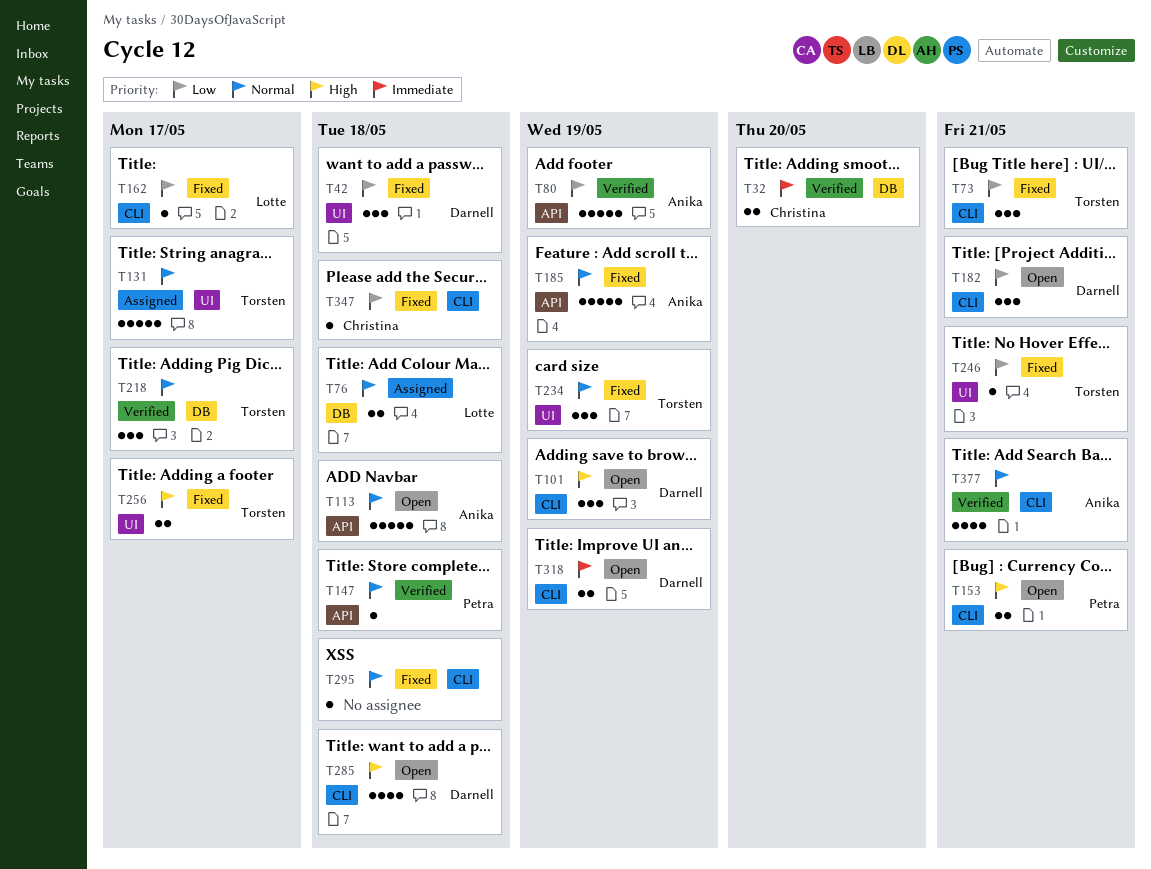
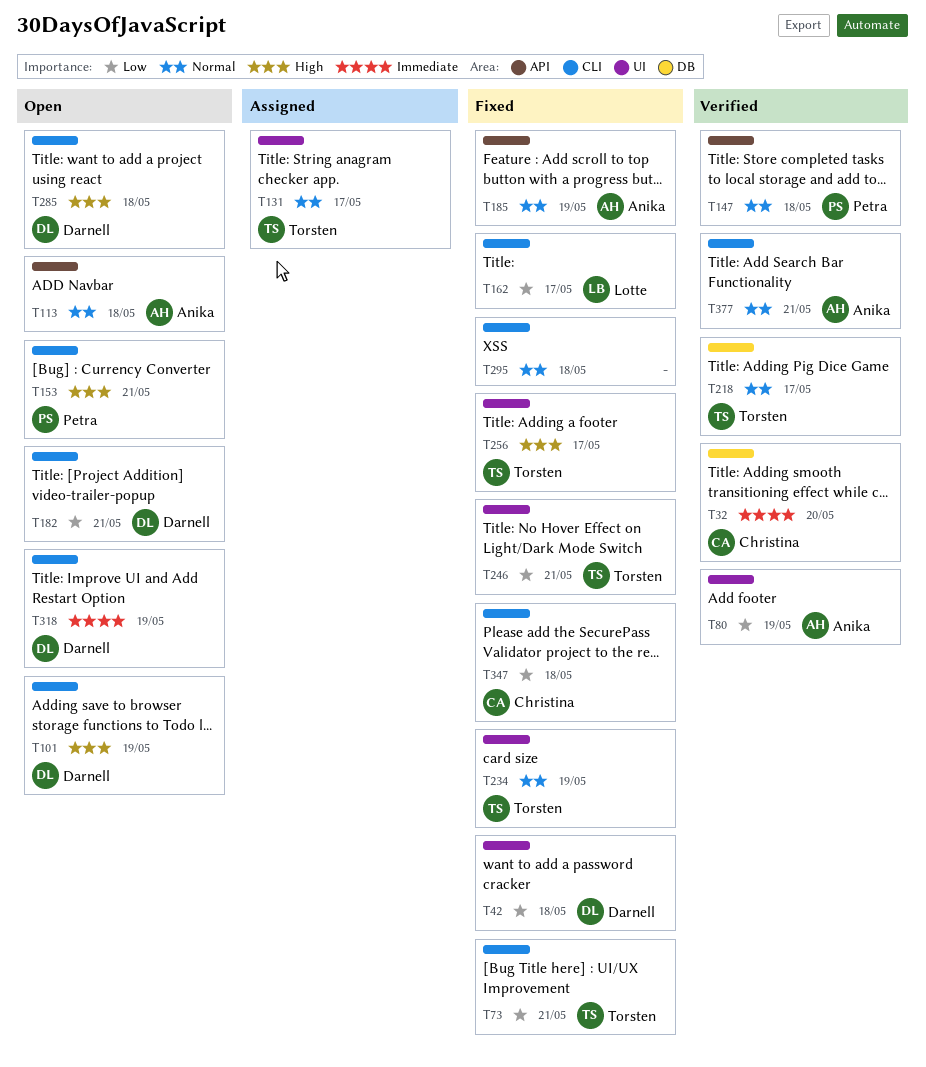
T76: present -> none
T80, label: API -> UI

